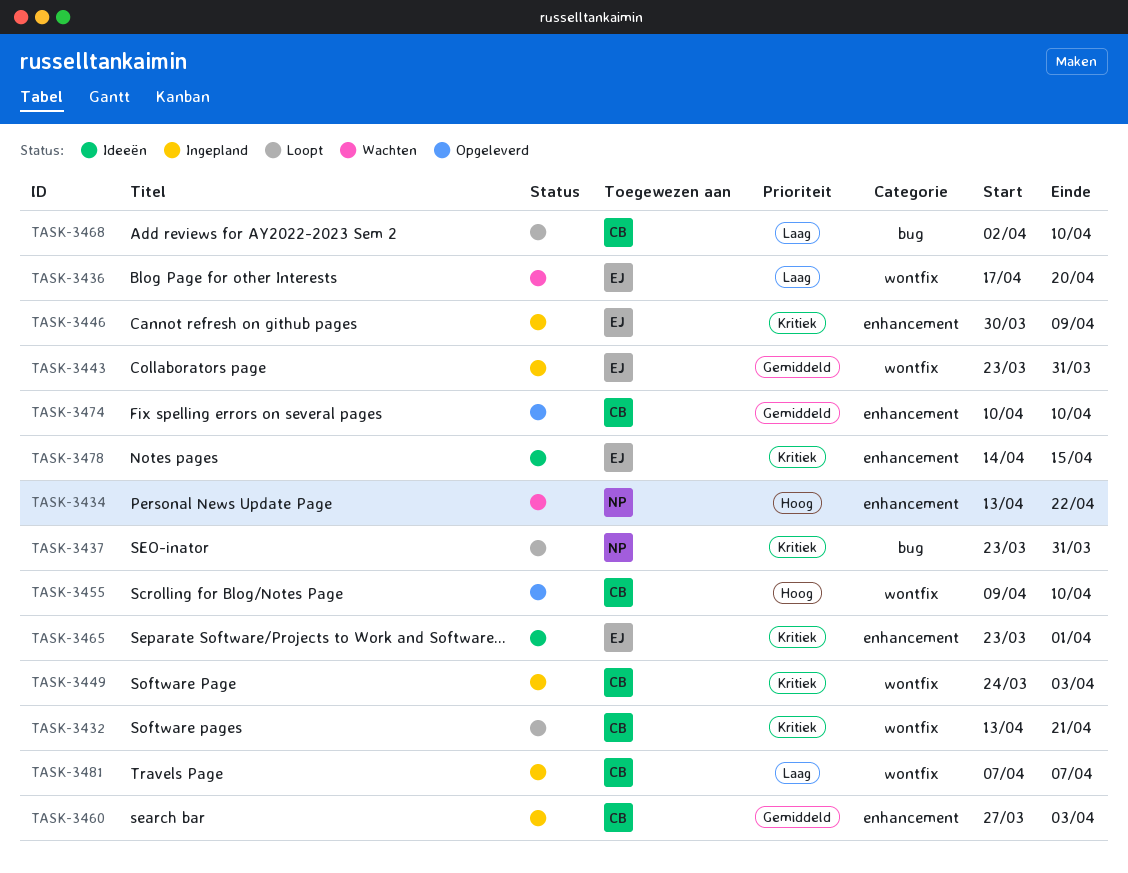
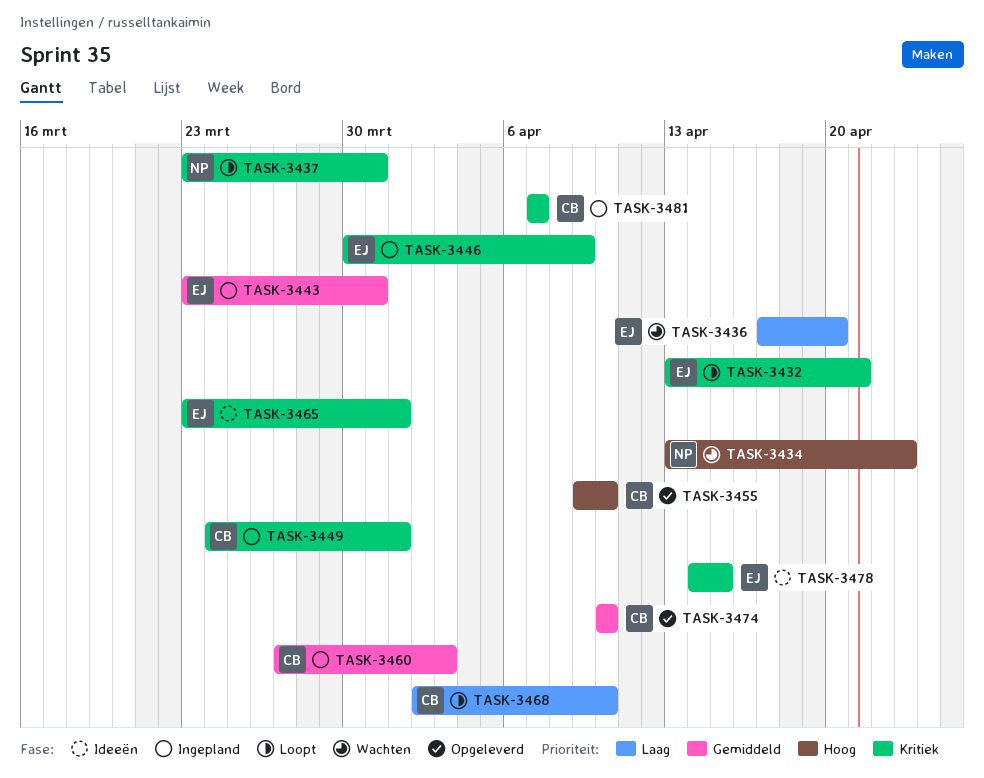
TASK-3432, owner: CB -> EJ
TASK-3434, due: Apr 22 -> Apr 23
TASK-3449, due: Apr 3 -> Apr 1
TASK-3481, priority: Laag -> Kritiek

